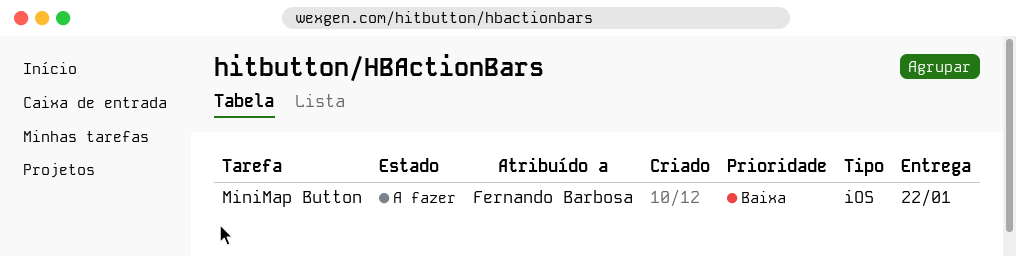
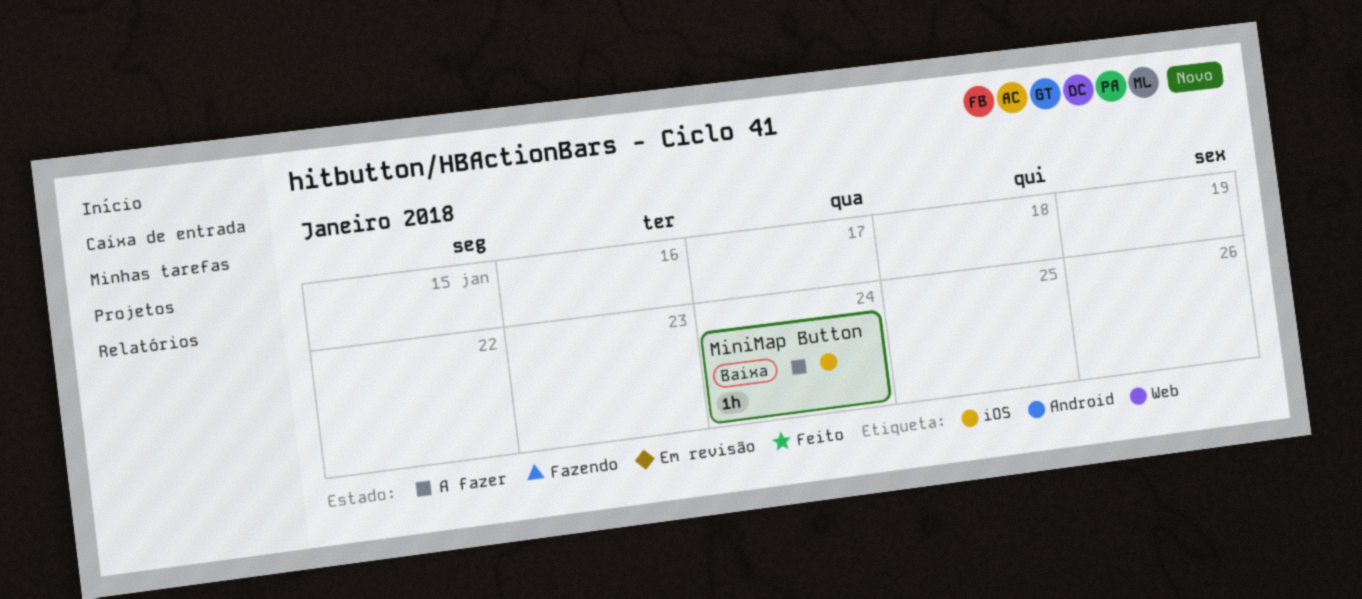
MiniMap Button, due: Jan 22 -> Jan 24

